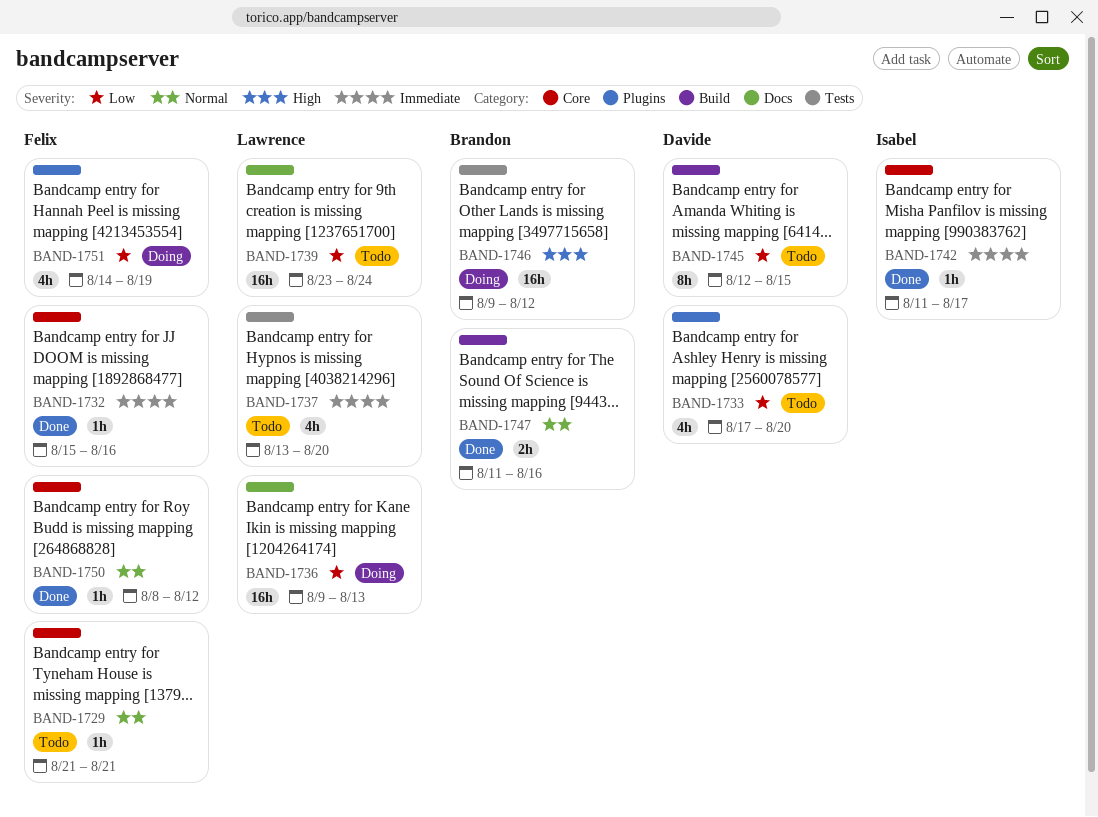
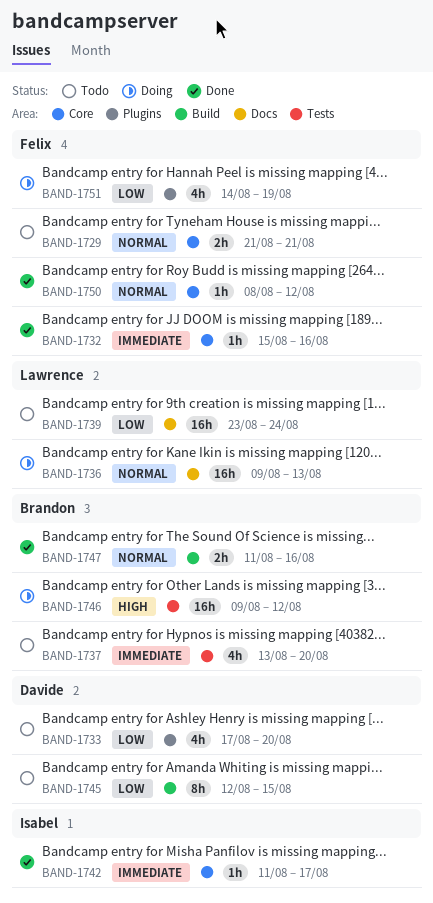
BAND-1729, estimate: 1h -> 2h
BAND-1736, priority: Low -> Normal
BAND-1737, owner: Lawrence -> Brandon

